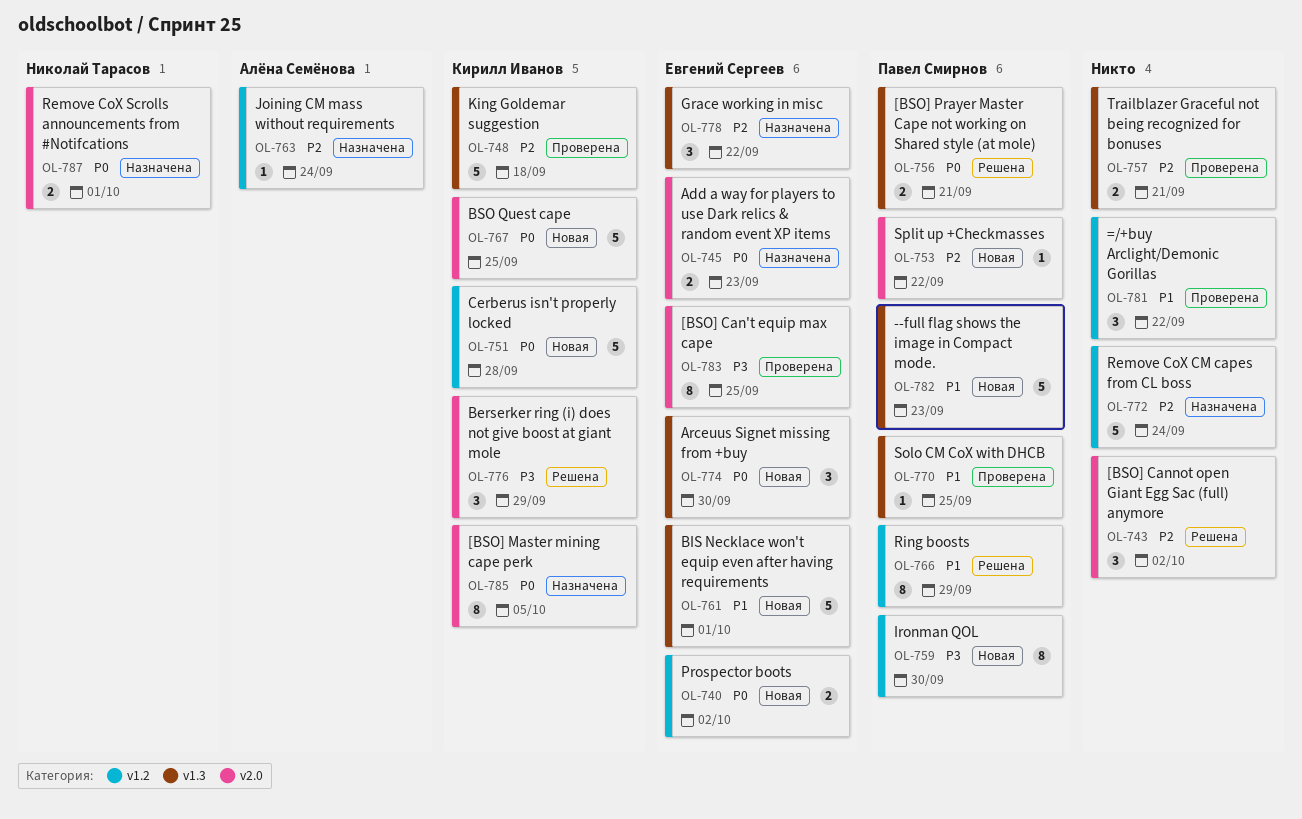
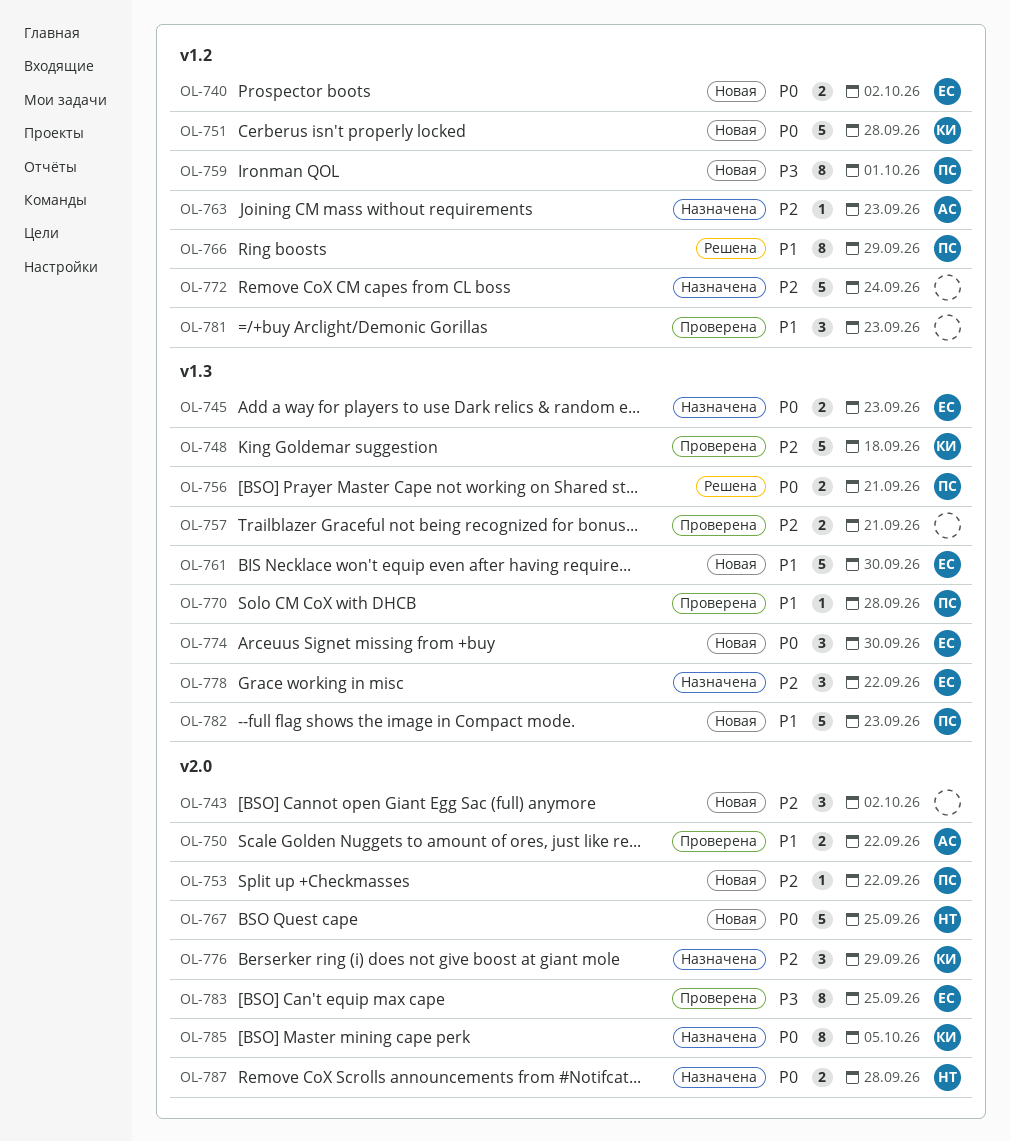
OL-743, status: Решена -> Новая
OL-745, label: v2.0 -> v1.3
OL-750: none -> present
OL-759, due: Sep 30 -> Oct 1
OL-761, due: Oct 1 -> Sep 30
OL-763, due: Sep 24 -> Sep 23
OL-767, owner: Кирилл Иванов -> Николай Тарасов
OL-770, due: Sep 25 -> Sep 28
OL-776, status: Решена -> Назначена
OL-776, priority: P3 -> P2
OL-781, due: Sep 22 -> Sep 23
OL-787, due: Oct 1 -> Sep 28

